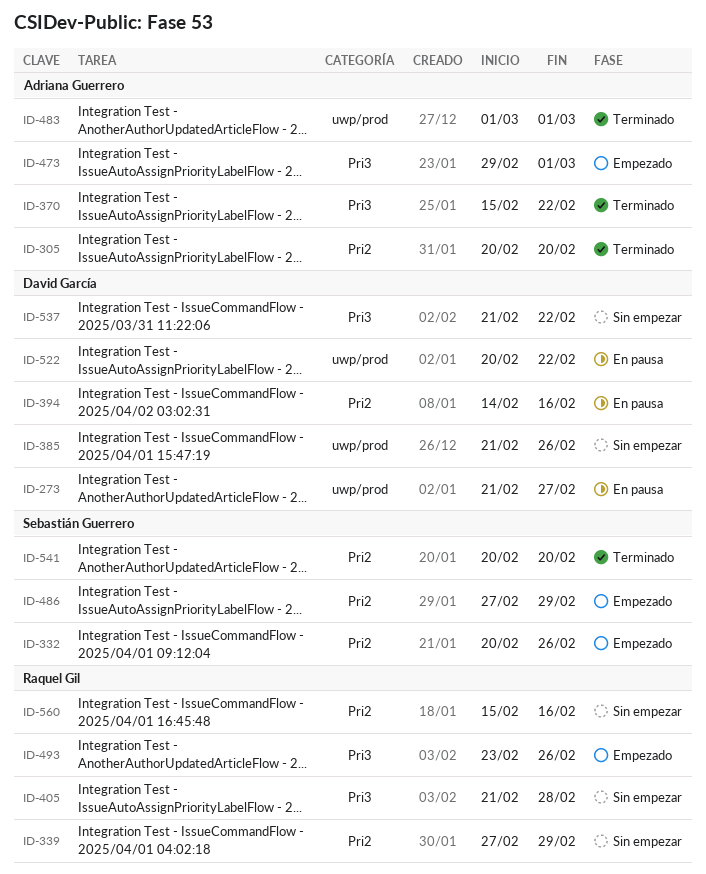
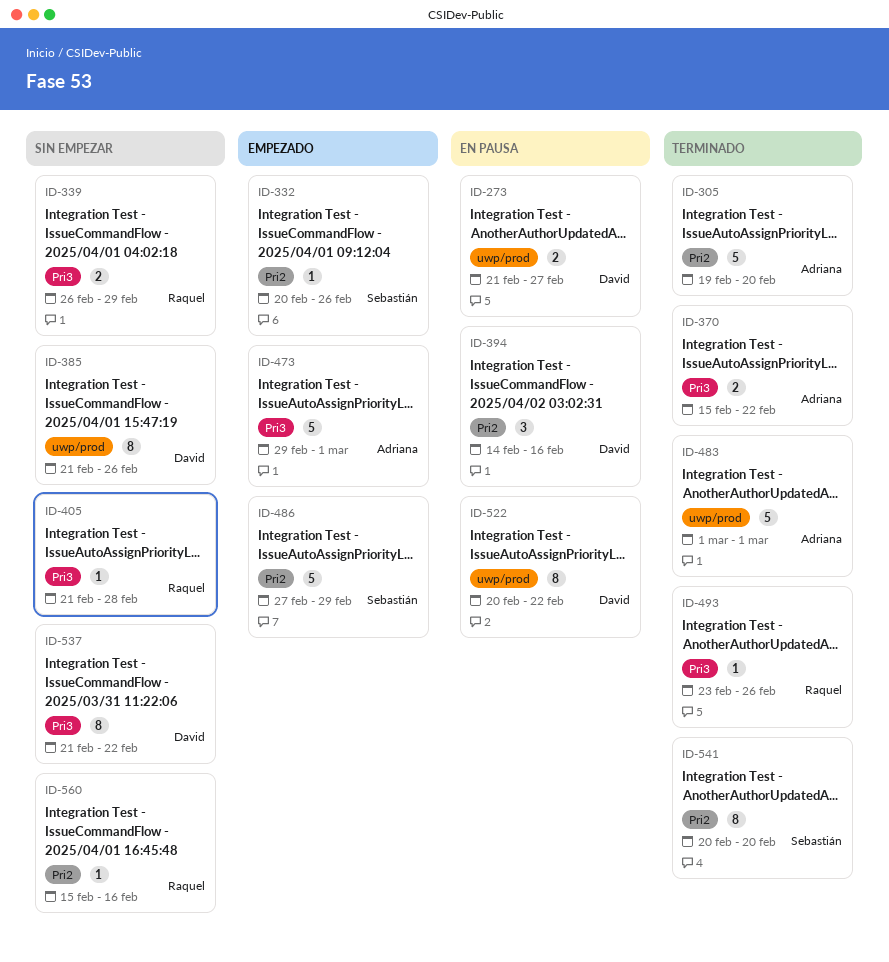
ID-305, start: Feb 20 -> Feb 19
ID-339, label: Pri2 -> Pri3
ID-339, start: Feb 27 -> Feb 26
ID-493, status: Empezado -> Terminado

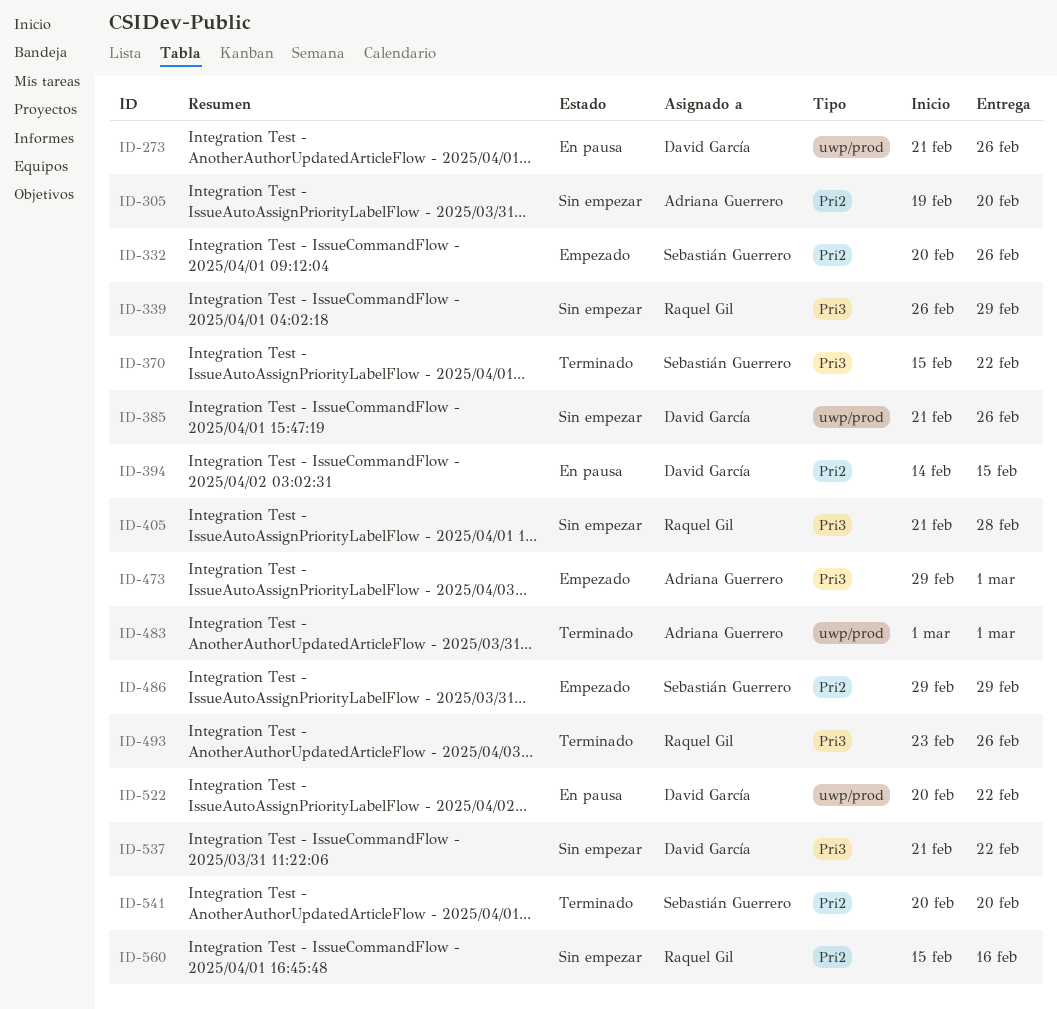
ID-273, due: Feb 27 -> Feb 26
ID-305, status: Terminado -> Sin empezar
ID-370, owner: Adriana Guerrero -> Sebastián Guerrero
ID-394, due: Feb 16 -> Feb 15
ID-486, start: Feb 27 -> Feb 29

